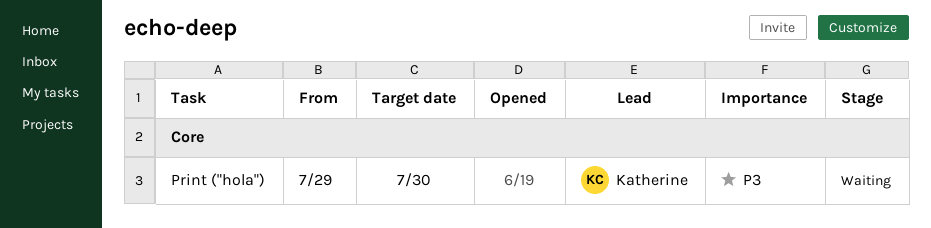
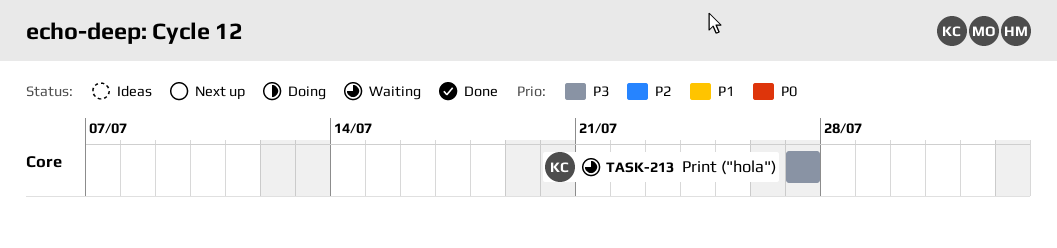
Print ("hola"), start: Jul 29 -> Jul 27
Print ("hola"), due: Jul 30 -> Jul 27

